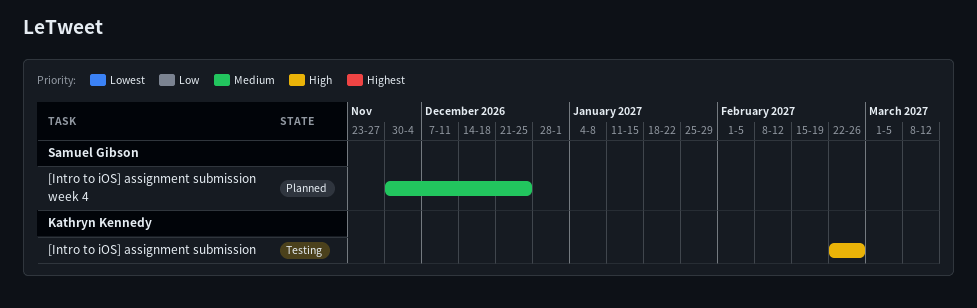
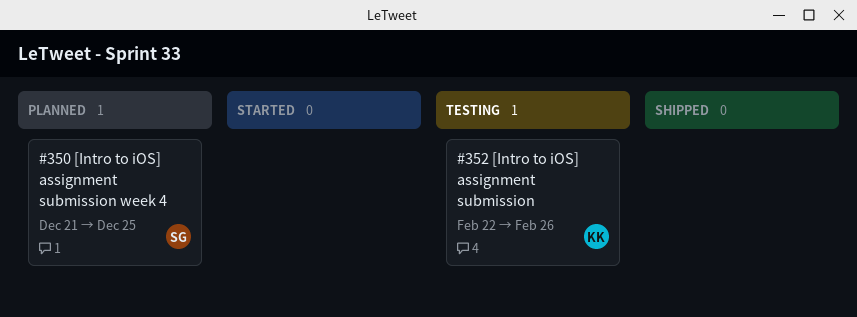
[Intro to iOS] assignment submission week 4, start: Nov 30 -> Dec 21

